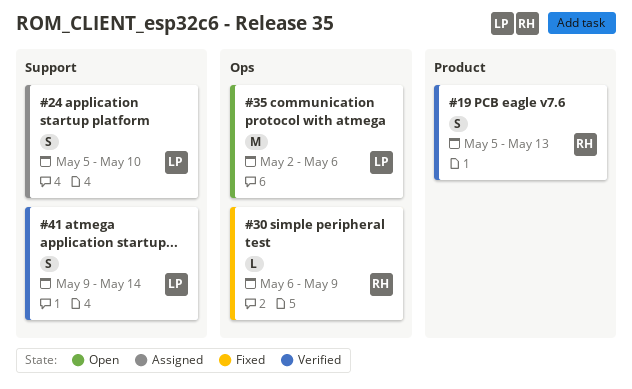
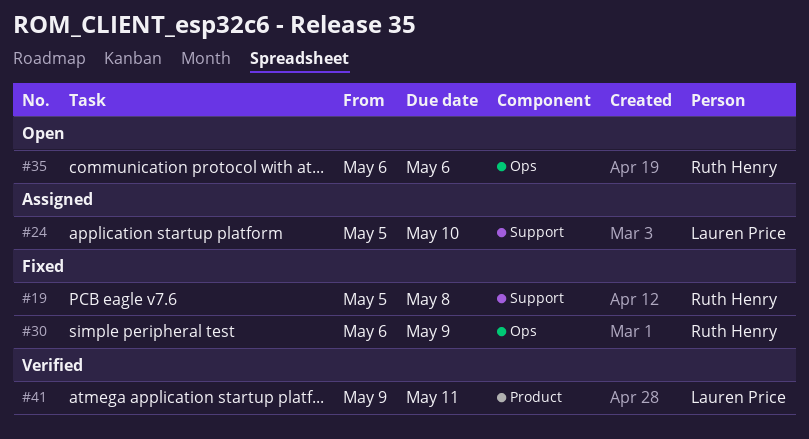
#19, status: Verified -> Fixed
#19, label: Product -> Support
#19, due: May 13 -> May 8
#35, owner: Lauren Price -> Ruth Henry
#35, start: May 2 -> May 6
#41, label: Support -> Product
#41, due: May 14 -> May 11

